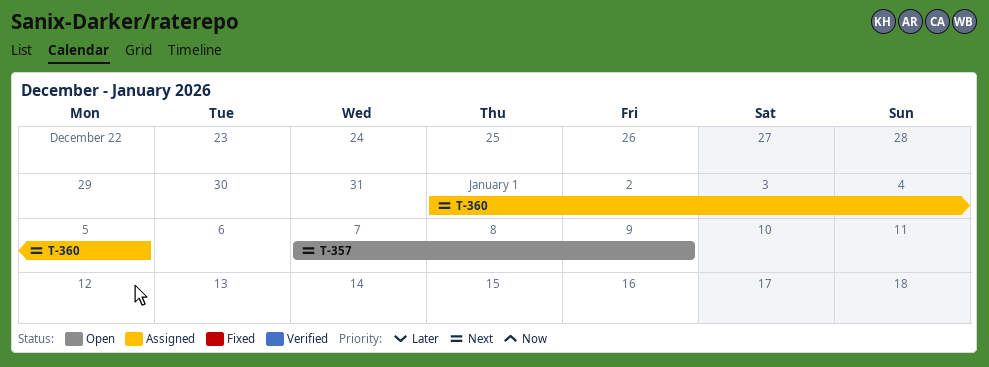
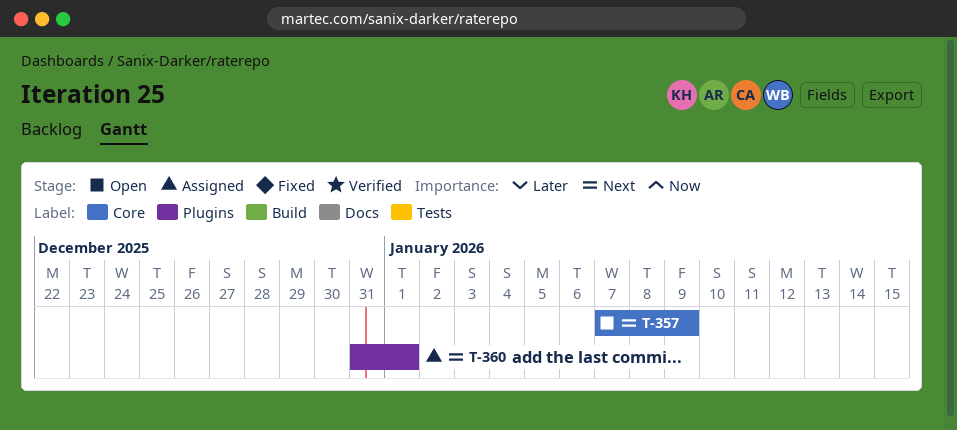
T-360, start: Jan 1 -> Dec 31
T-360, due: Jan 5 -> Jan 1

